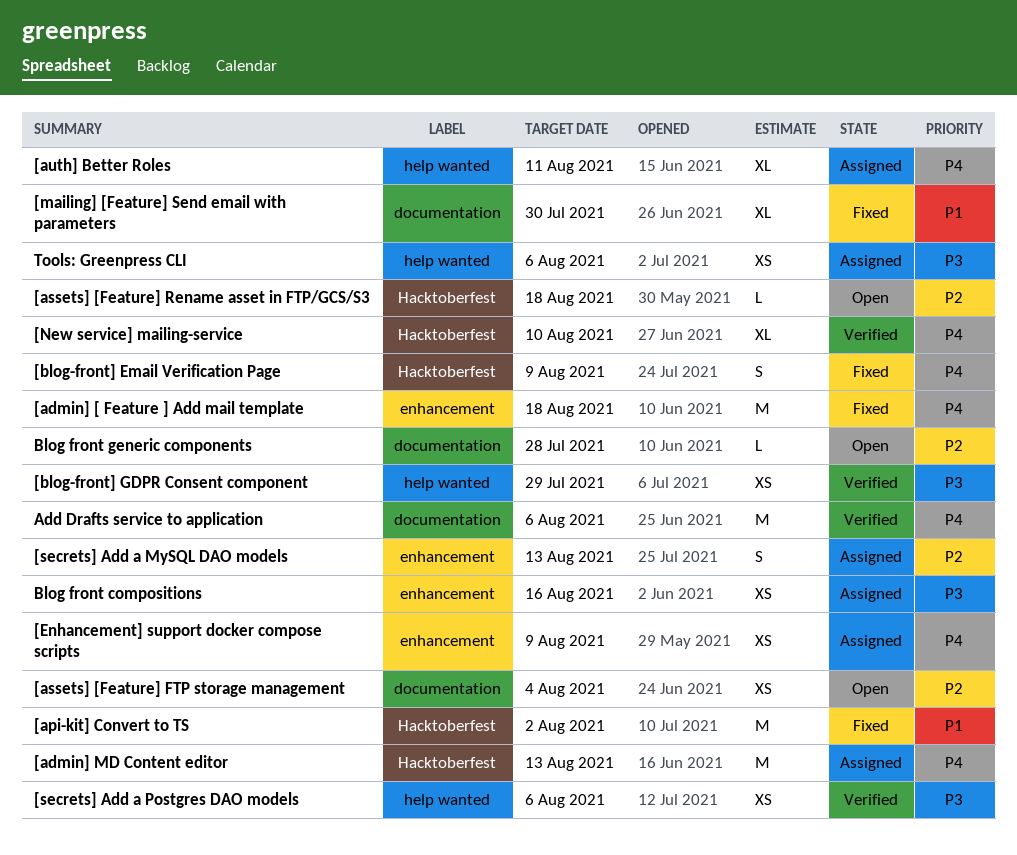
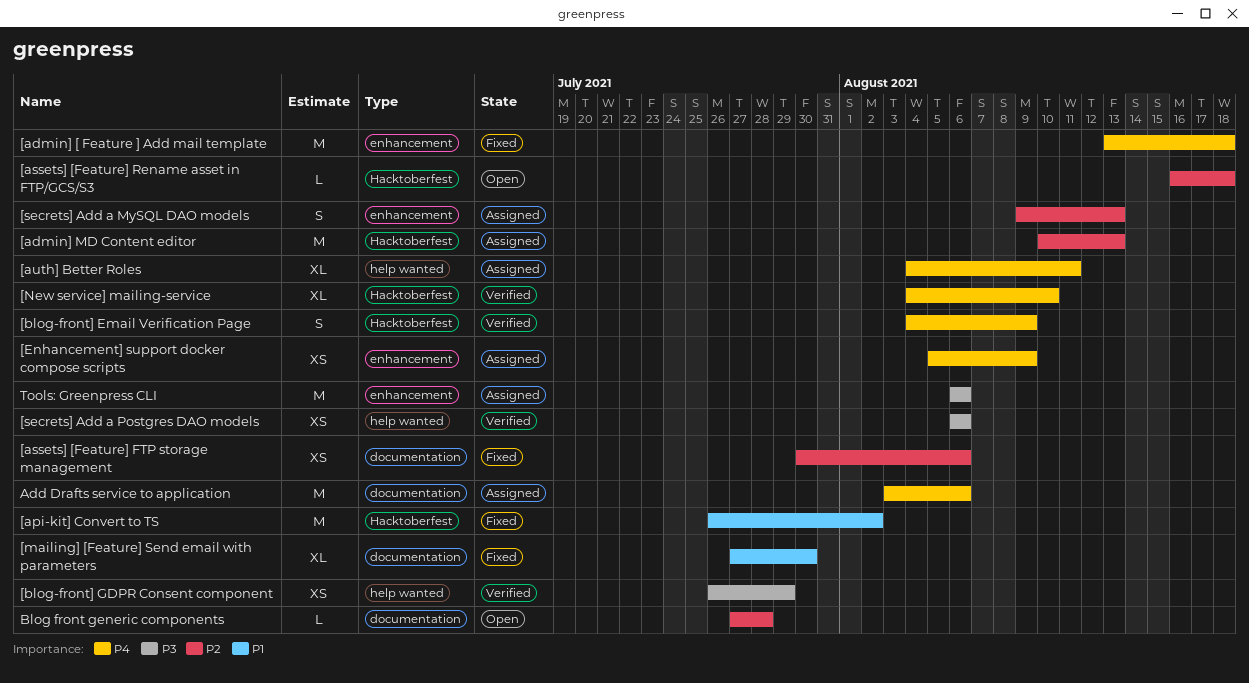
[admin] MD Content editor, priority: P4 -> P2
[assets] [Feature] FTP storage management, status: Open -> Fixed
[assets] [Feature] FTP storage management, due: Aug 4 -> Aug 6
[blog-front] Email Verification Page, status: Fixed -> Verified
Add Drafts service to application, status: Verified -> Assigned
Blog front compositions: present -> none
Tools: Greenpress CLI, label: help wanted -> enhancement
Tools: Greenpress CLI, estimate: XS -> M

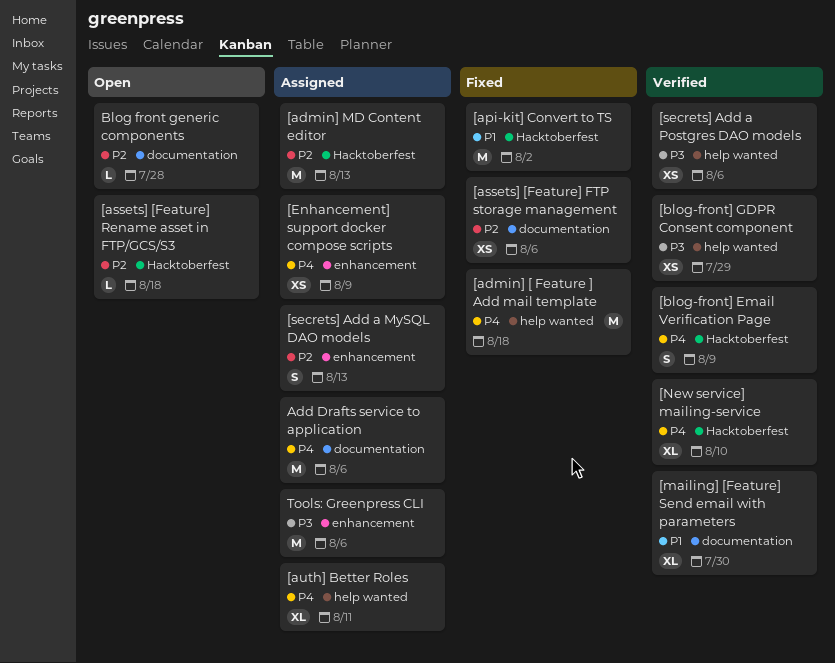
[admin] [ Feature ] Add mail template, label: enhancement -> help wanted
[mailing] [Feature] Send email with parameters, status: Fixed -> Verified

